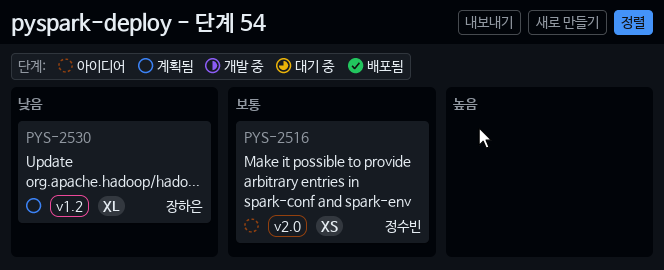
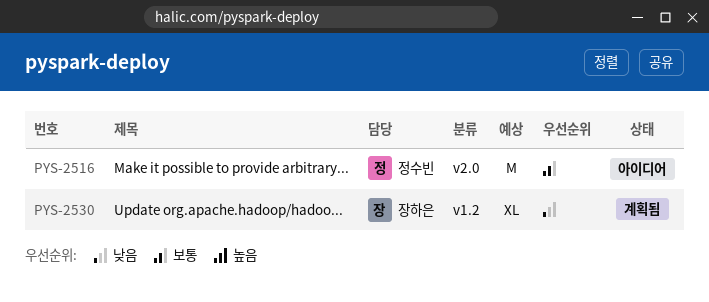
PYS-2516, estimate: XS -> M

